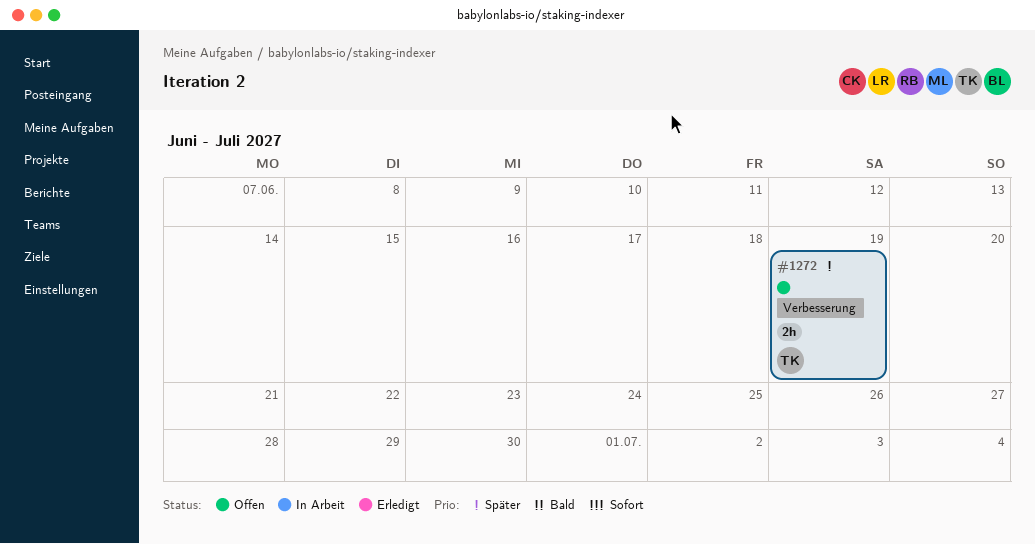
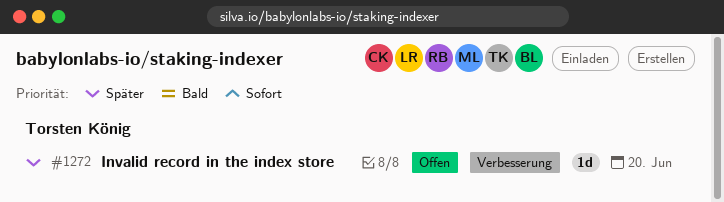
#1272, estimate: 2h -> 1d
#1272, due: Jun 19 -> Jun 20

